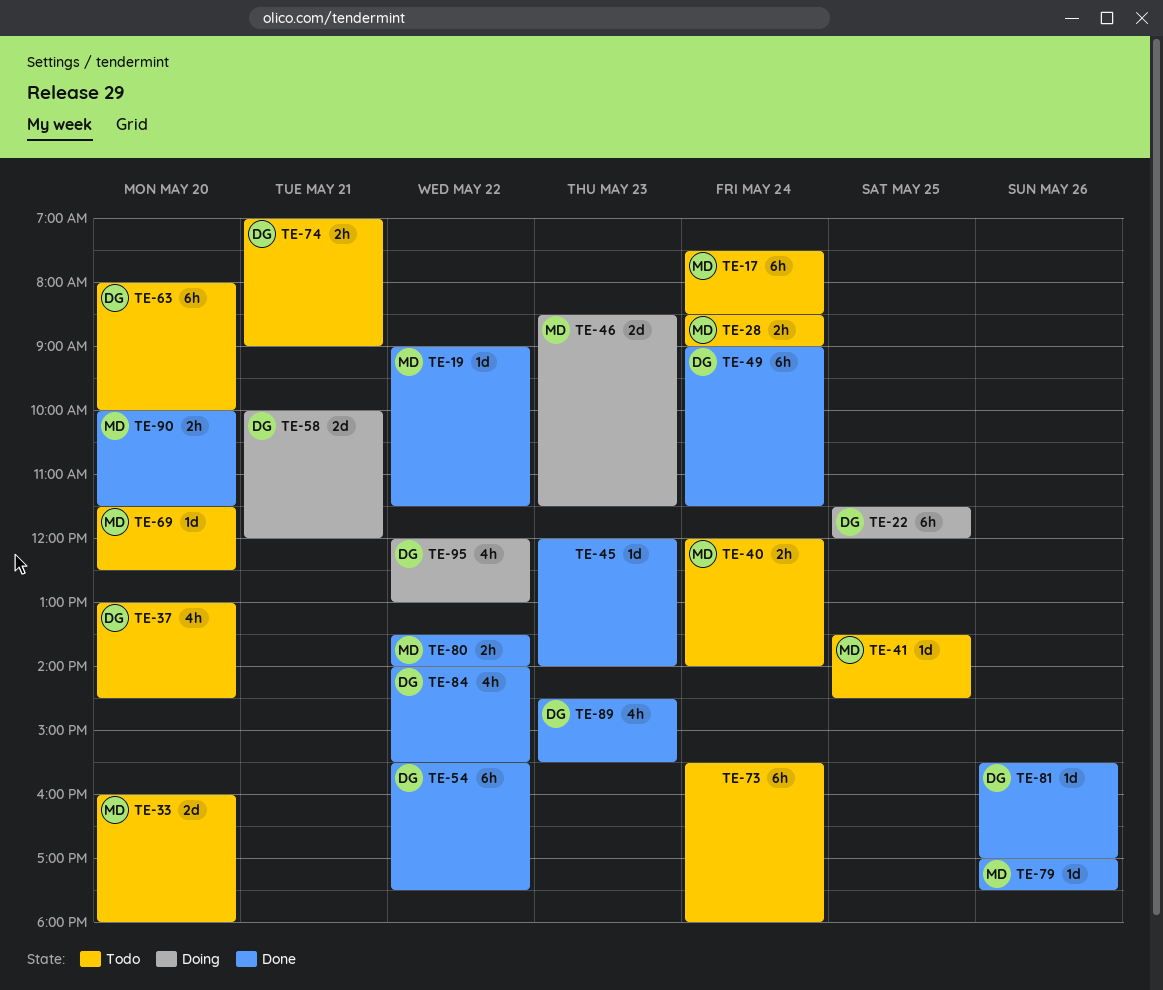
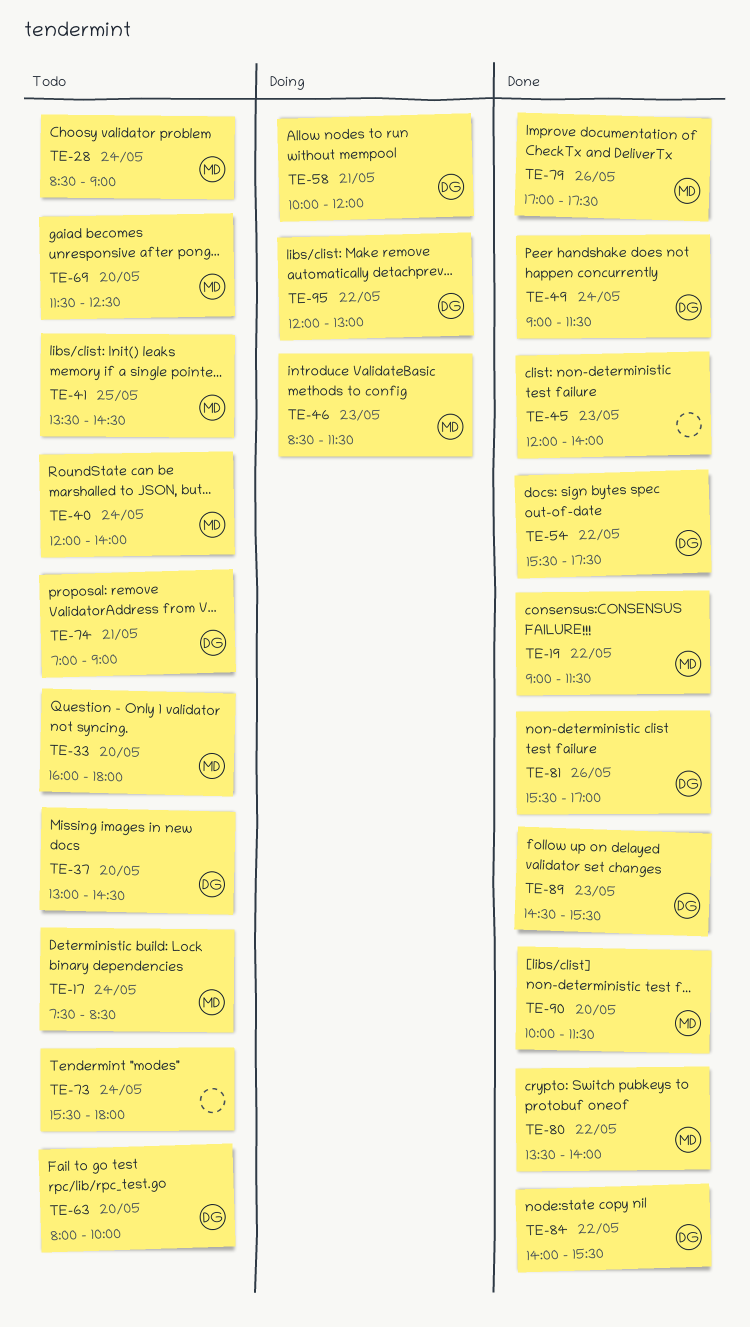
TE-22: present -> none

